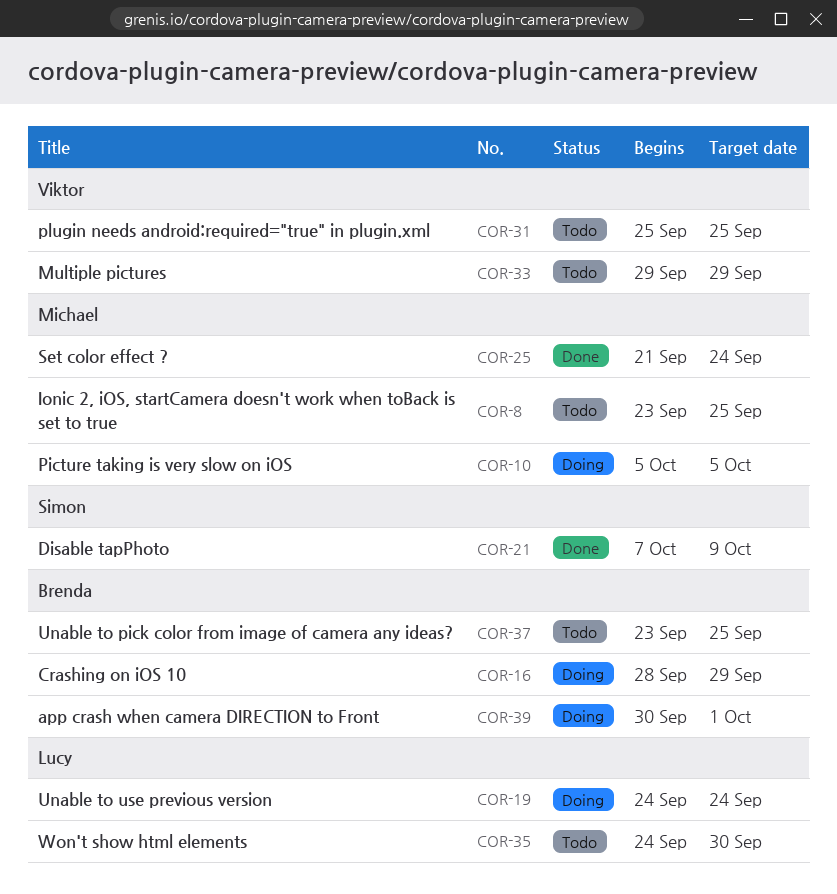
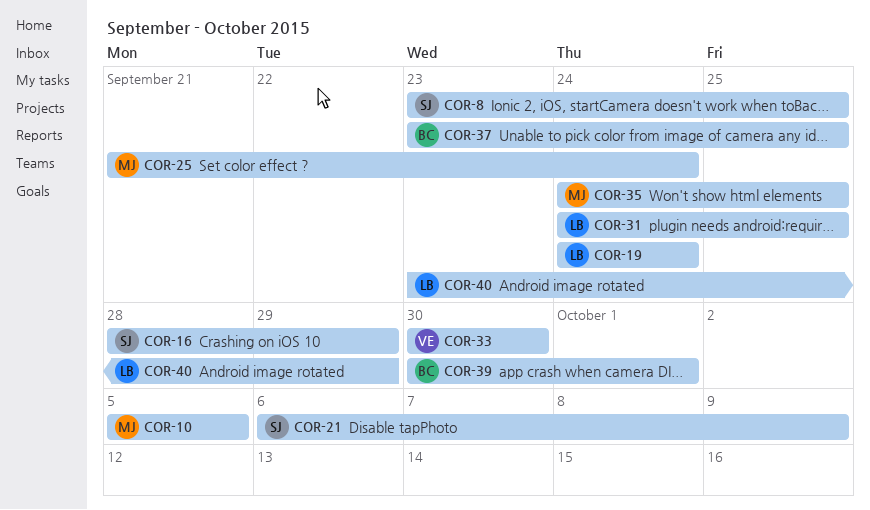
COR-8, owner: Michael -> Simon
COR-16, owner: Brenda -> Simon
COR-21, start: Oct 7 -> Oct 6
COR-31, owner: Viktor -> Lucy
COR-31, start: Sep 25 -> Sep 24
COR-33, start: Sep 29 -> Sep 30
COR-33, due: Sep 29 -> Sep 30
COR-35, owner: Lucy -> Michael
COR-35, due: Sep 30 -> Sep 25
COR-40: none -> present

